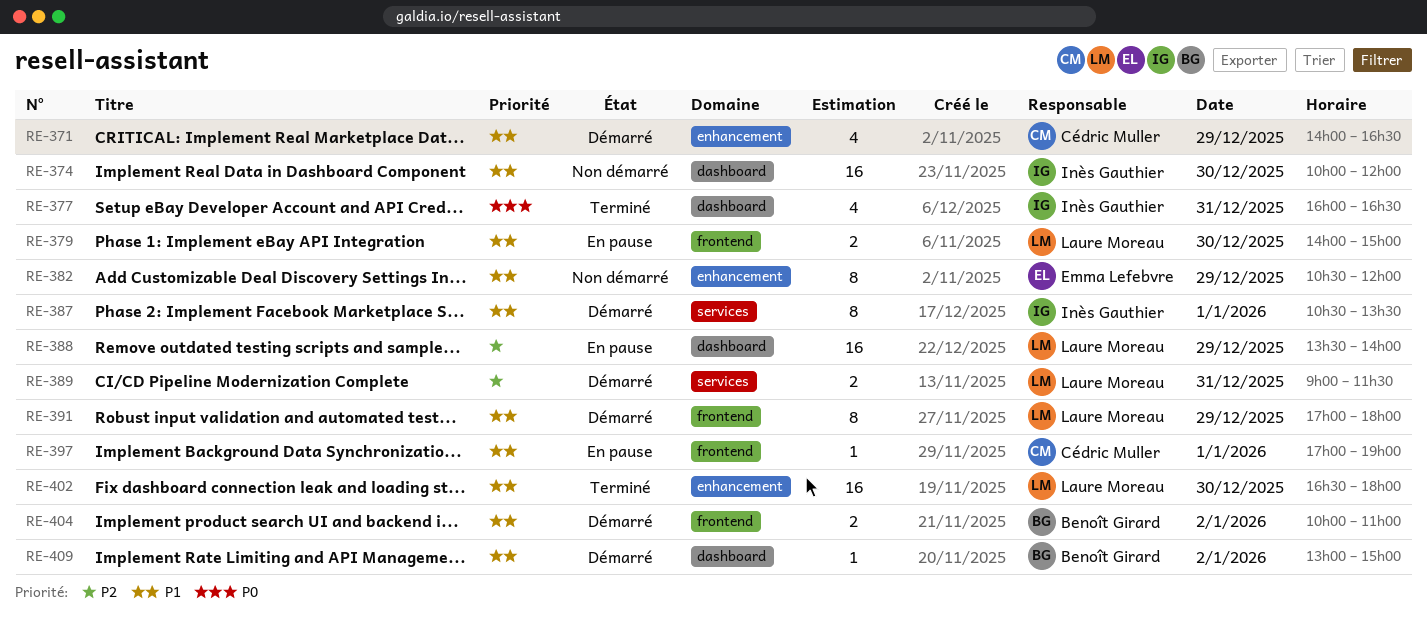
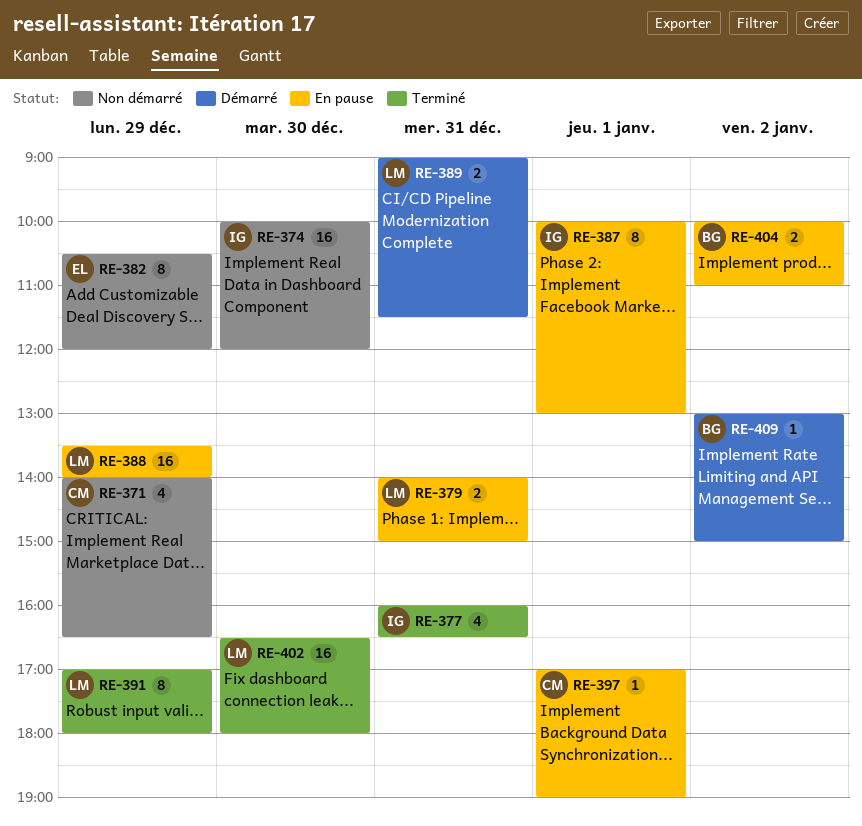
RE-371, status: Démarré -> Non démarré
RE-379, day: Dec 30 -> Dec 31
RE-387, status: Démarré -> En pause
RE-387, begins: 10:30 -> 10:00
RE-387, ends: 13:30 -> 13:00
RE-391, status: Démarré -> Terminé
RE-404, status: Démarré -> En pause

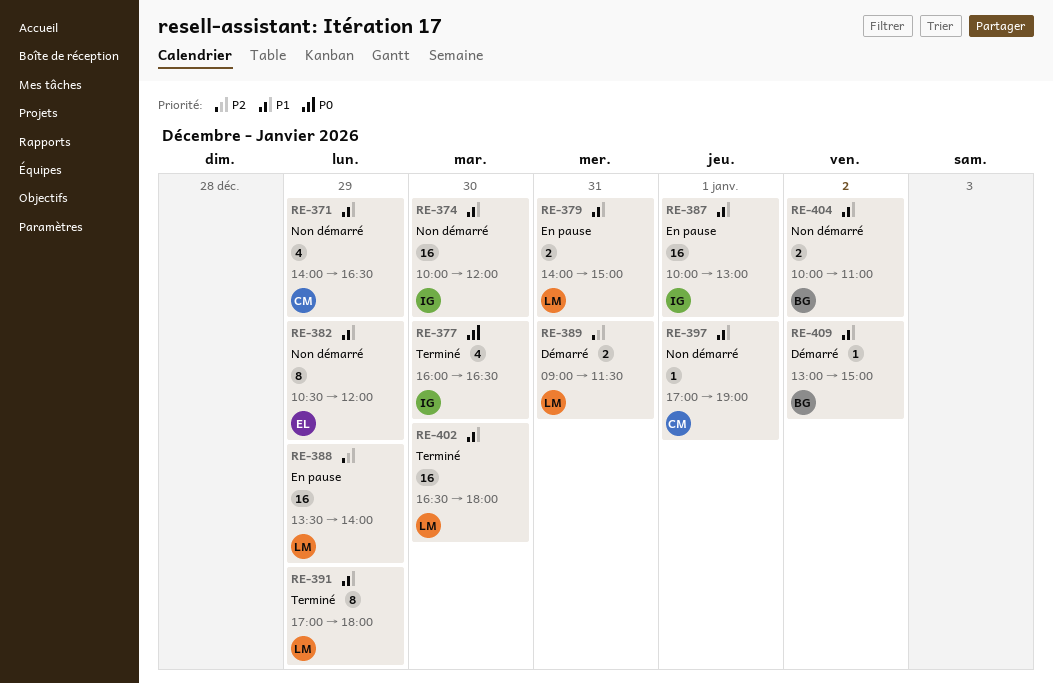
RE-377, day: Dec 31 -> Dec 30
RE-387, estimate: 8 -> 16
RE-397, status: En pause -> Non démarré
RE-404, status: En pause -> Non démarré

